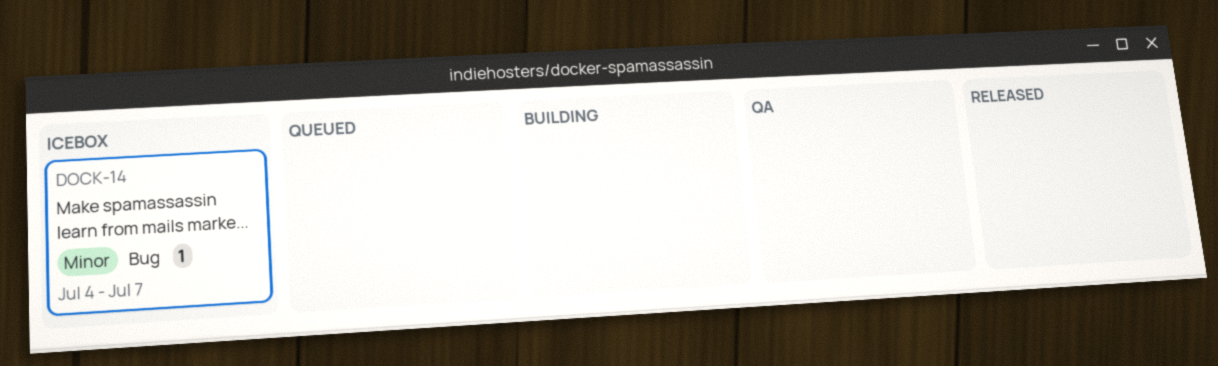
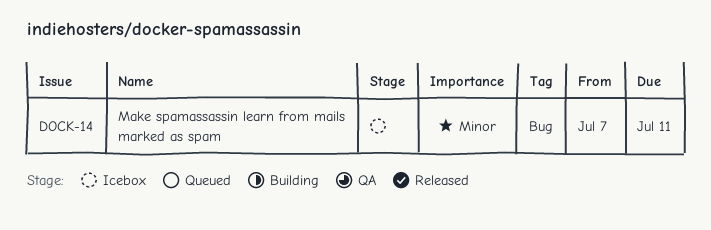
DOCK-14, start: Jul 4 -> Jul 7
DOCK-14, due: Jul 7 -> Jul 11

